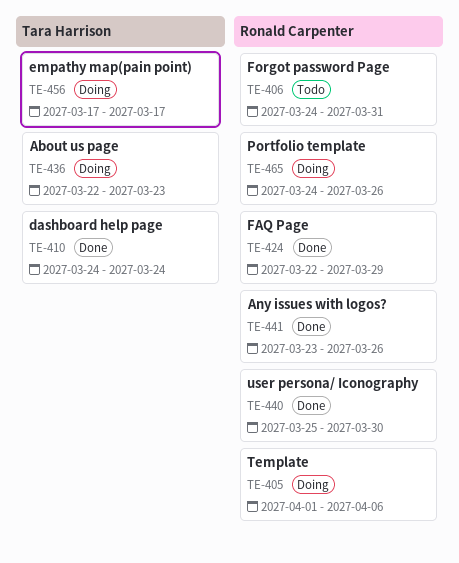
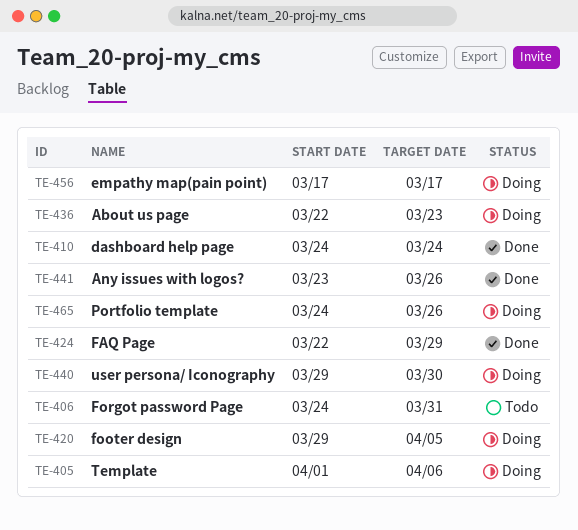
TE-420: none -> present
TE-440, status: Done -> Doing
TE-440, start: Mar 25 -> Mar 29

